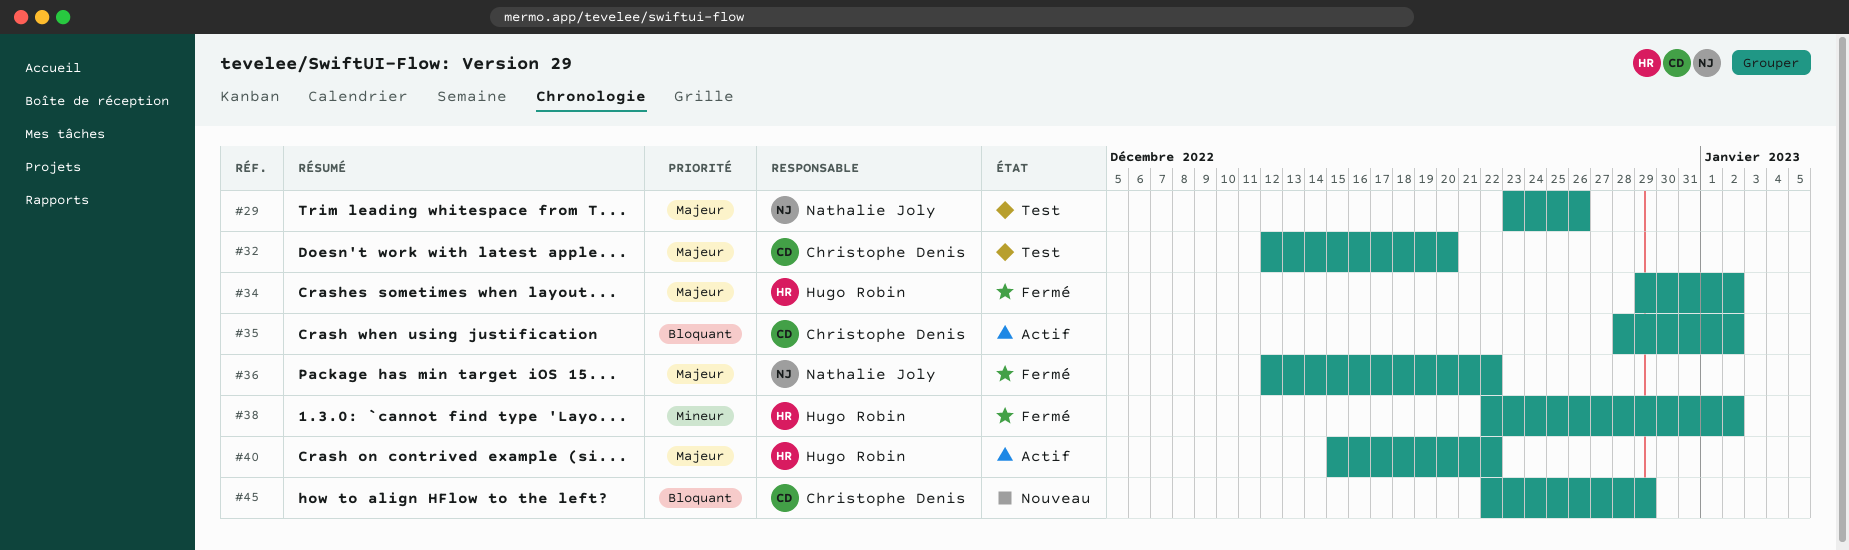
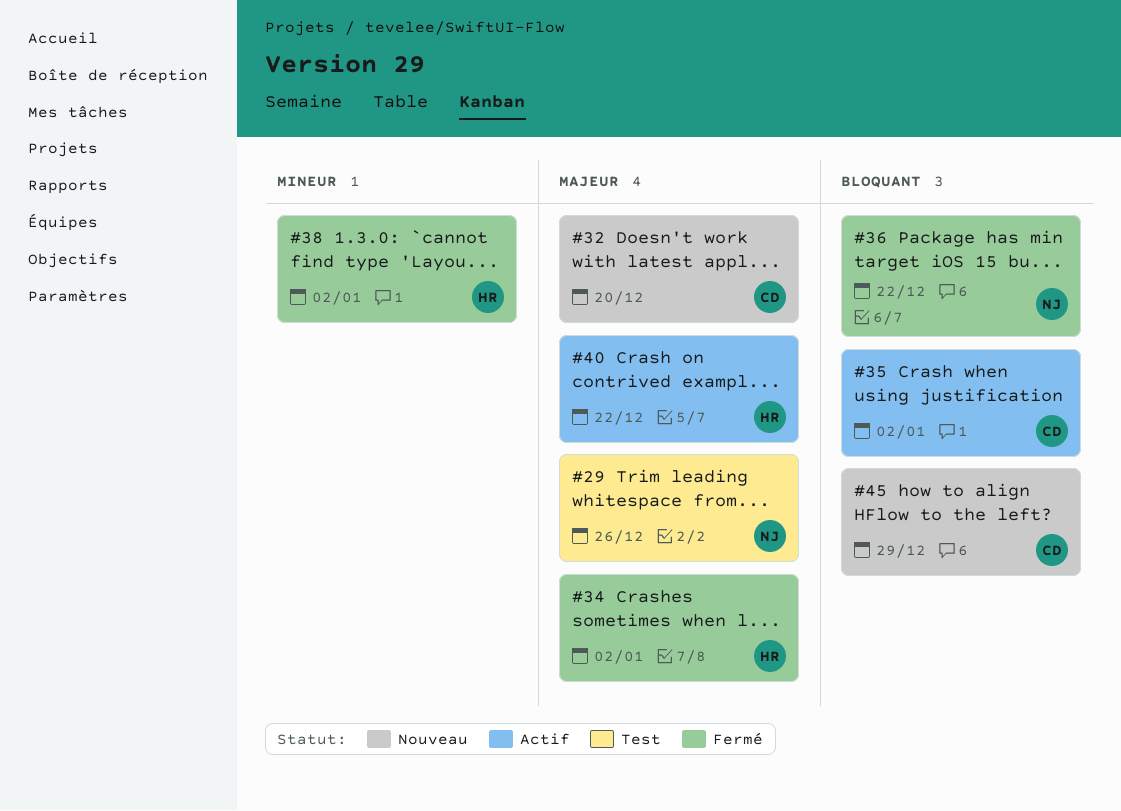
#32, status: Test -> Nouveau
#36, priority: Majeur -> Bloquant

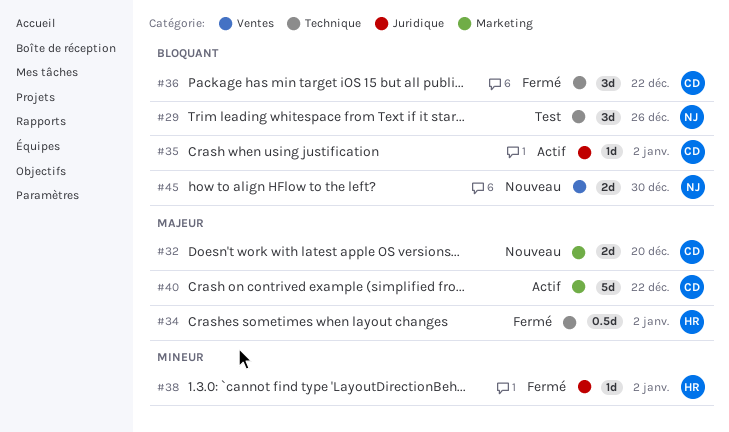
#29, priority: Majeur -> Bloquant
#36, owner: NJ -> CD
#40, owner: HR -> CD
#45, owner: CD -> NJ
#45, due: Dec 29 -> Dec 30

